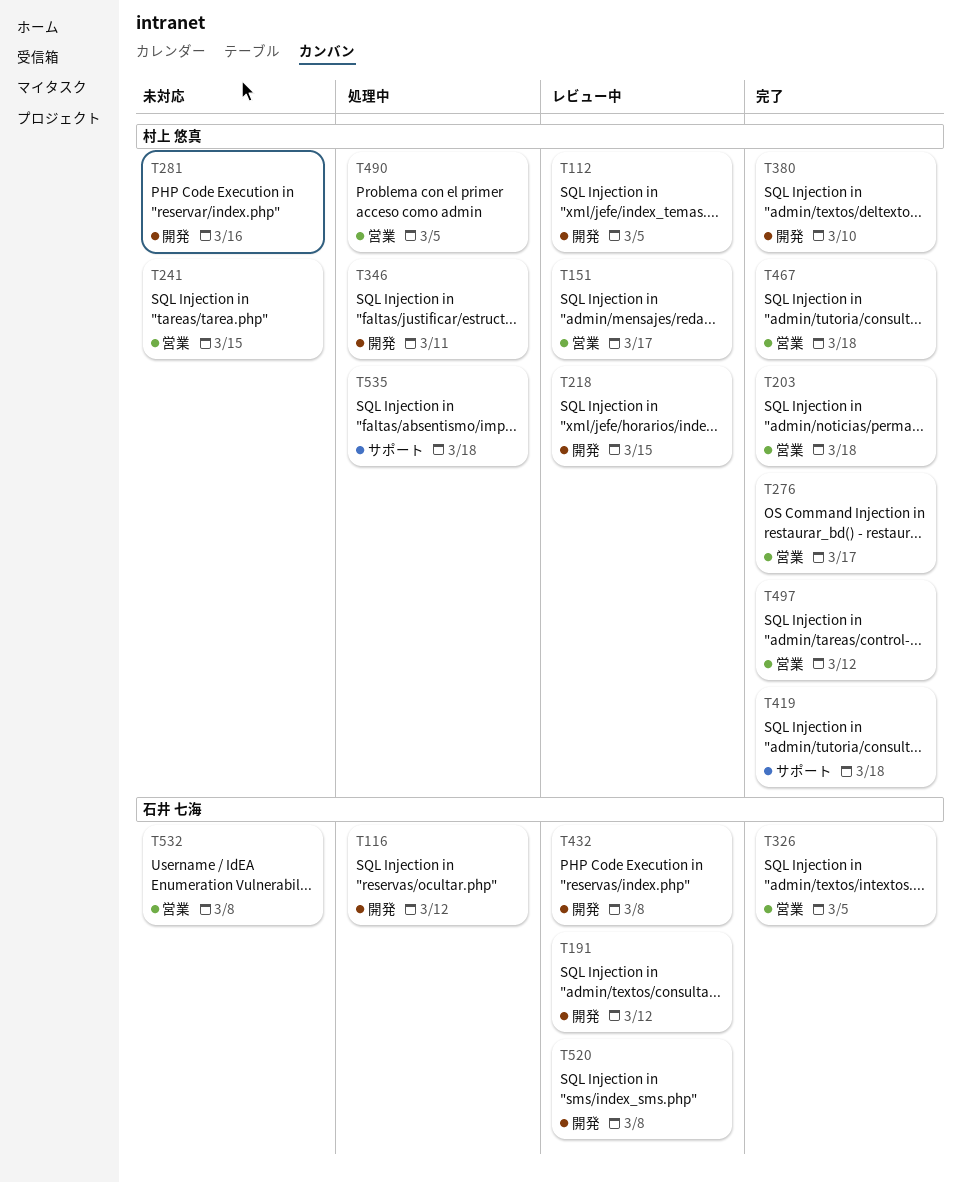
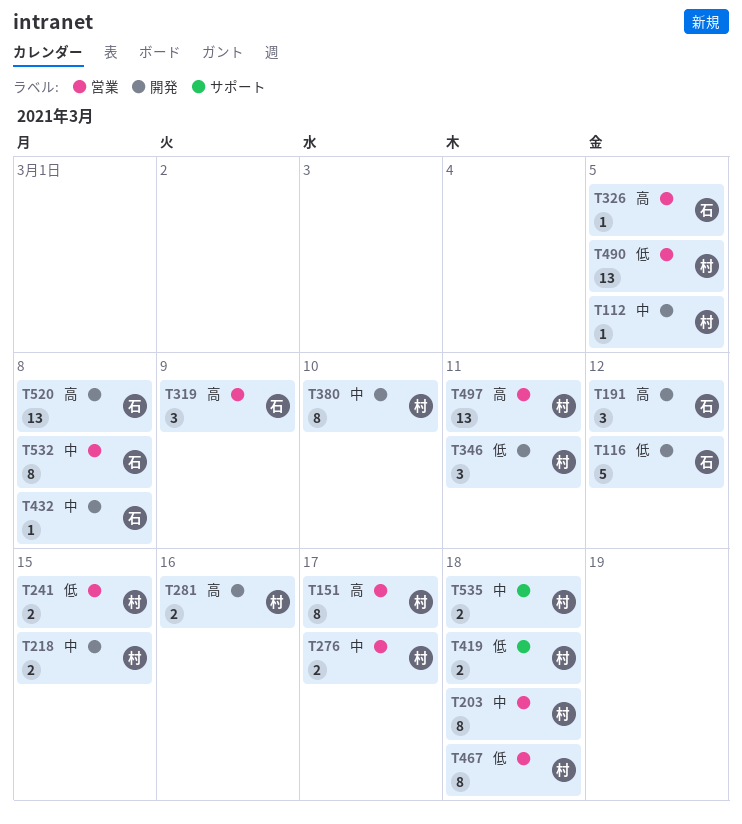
T319: none -> present
T497, due: Mar 12 -> Mar 11

